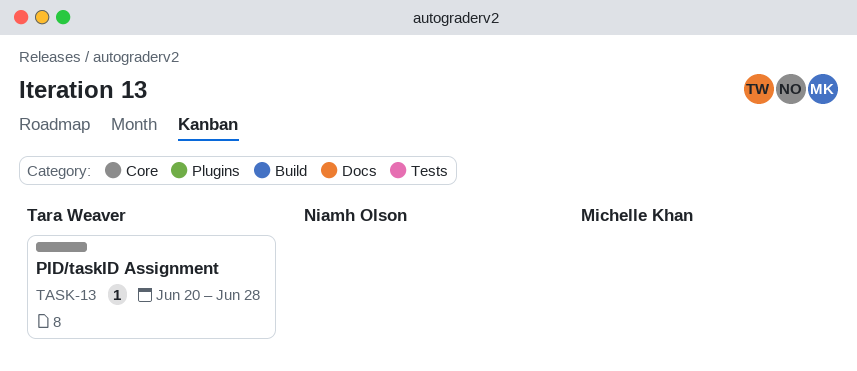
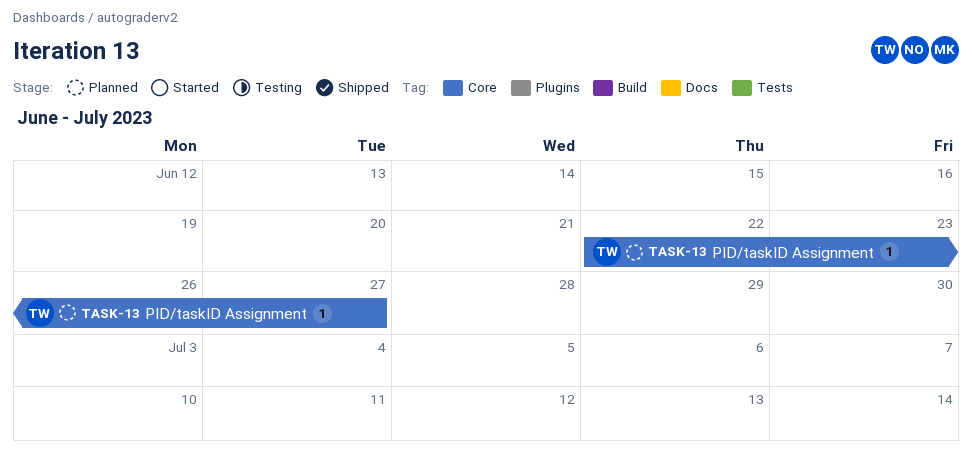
TASK-13, start: Jun 20 -> Jun 22
TASK-13, due: Jun 28 -> Jun 27

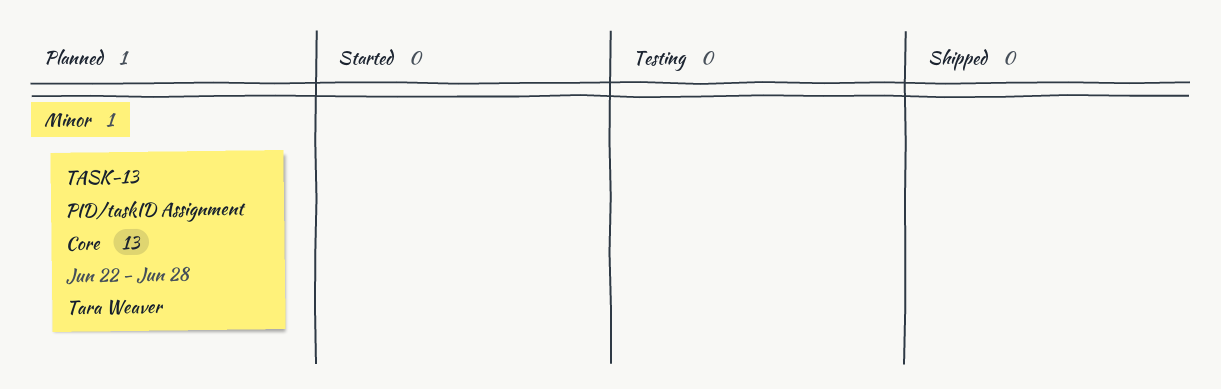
TASK-13, estimate: 1 -> 13
TASK-13, due: Jun 27 -> Jun 28

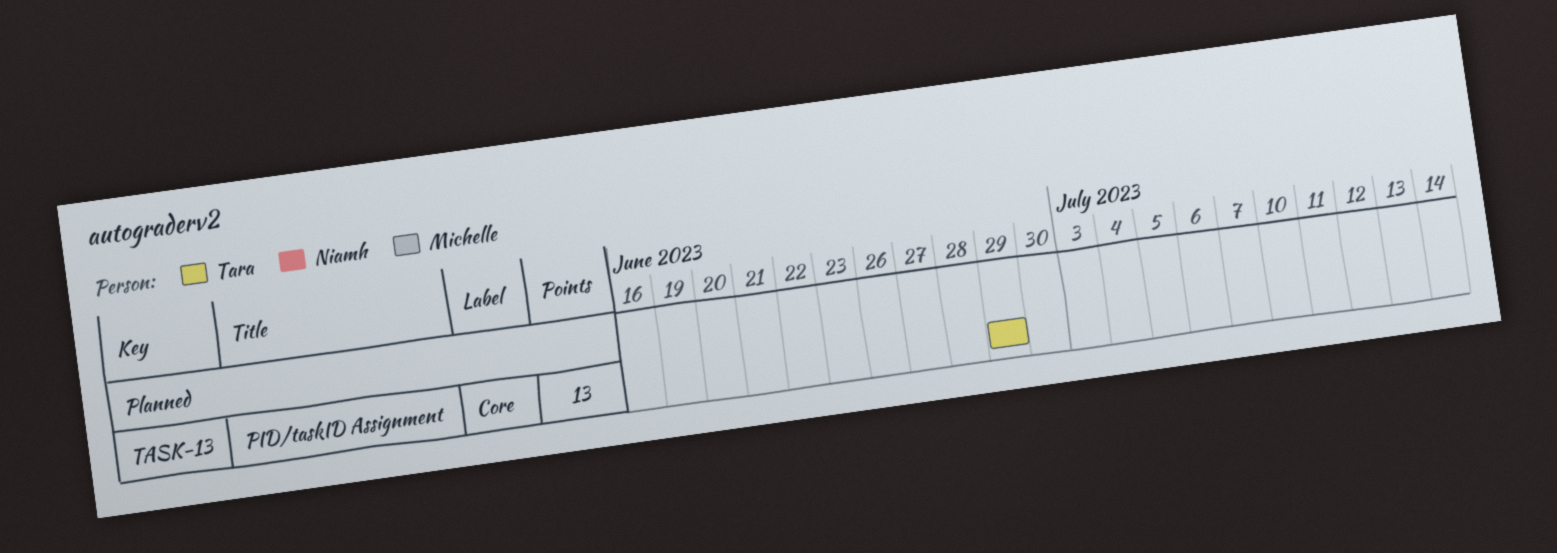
TASK-13, start: Jun 22 -> Jun 29
TASK-13, due: Jun 28 -> Jun 29

